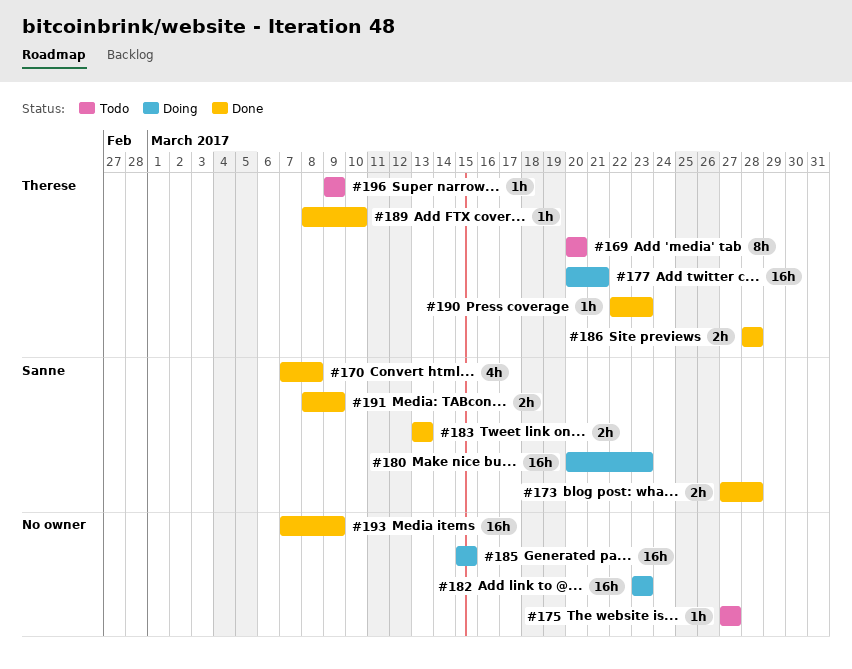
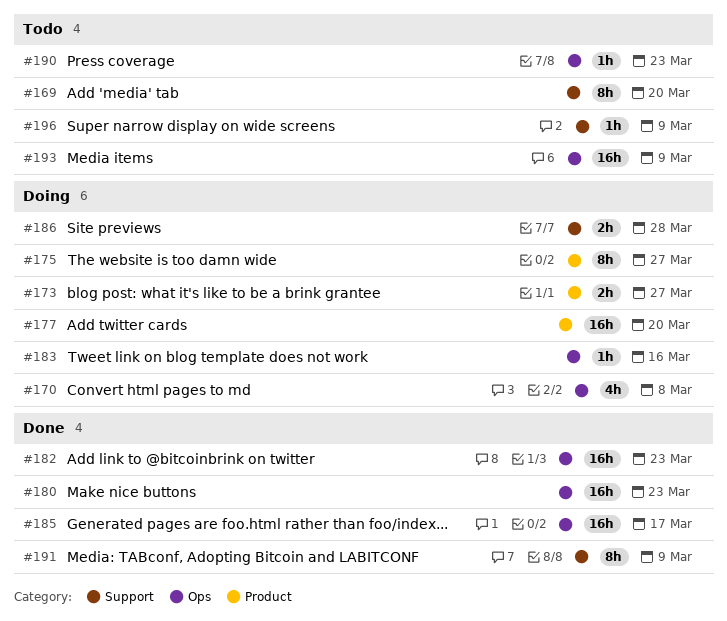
#170, status: Done -> Doing
#173, status: Done -> Doing
#173, due: Mar 28 -> Mar 27
#175, status: Todo -> Doing
#175, estimate: 1h -> 8h
#177, due: Mar 21 -> Mar 20
#180, status: Doing -> Done
#182, status: Doing -> Done
#183, status: Done -> Doing
#183, estimate: 2h -> 1h
#183, due: Mar 13 -> Mar 16
#185, status: Doing -> Done
#185, due: Mar 15 -> Mar 17
#186, status: Done -> Doing
#189: present -> none
#190, status: Done -> Todo
#191, estimate: 2h -> 8h
#193, status: Done -> Todo

